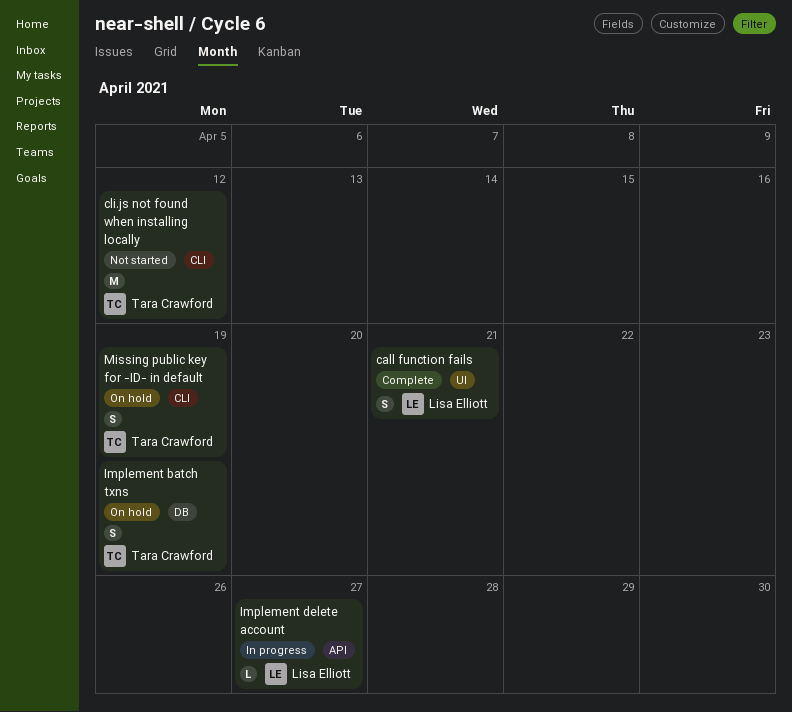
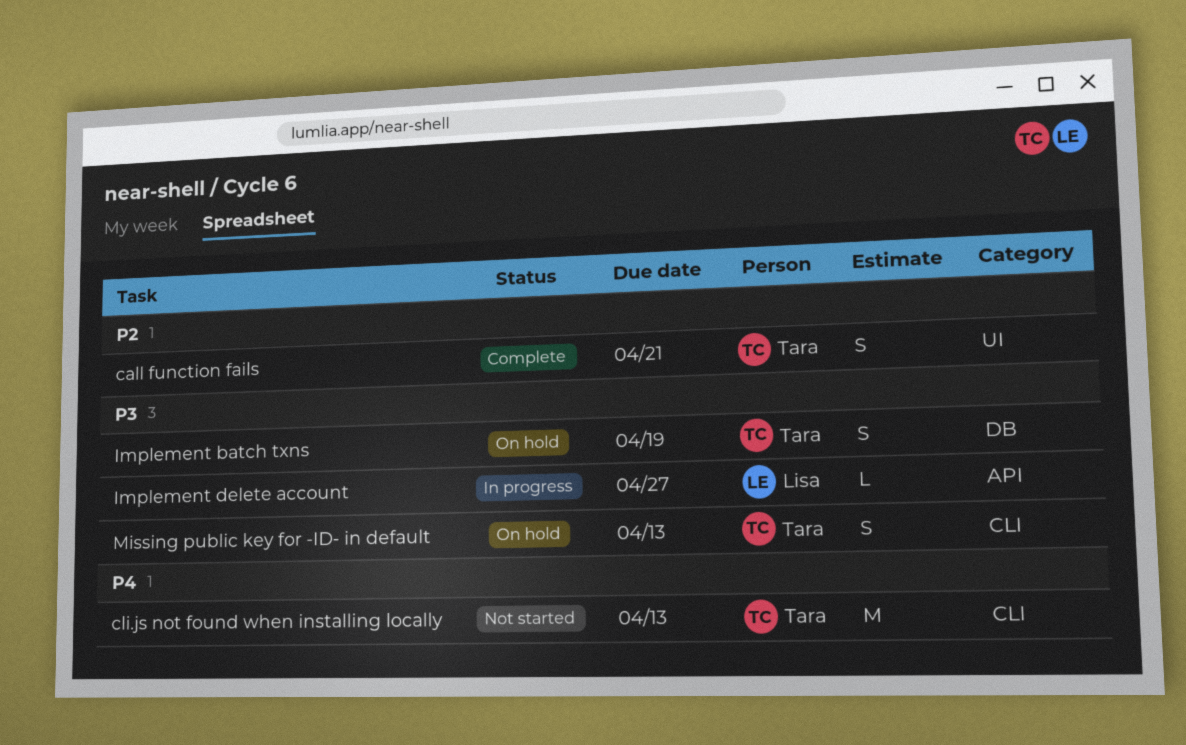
call function fails, owner: Lisa Elliott -> Tara Crawford
cli.js not found when installing locally, due: Apr 12 -> Apr 13
Missing public key for -ID- in default, due: Apr 19 -> Apr 13

